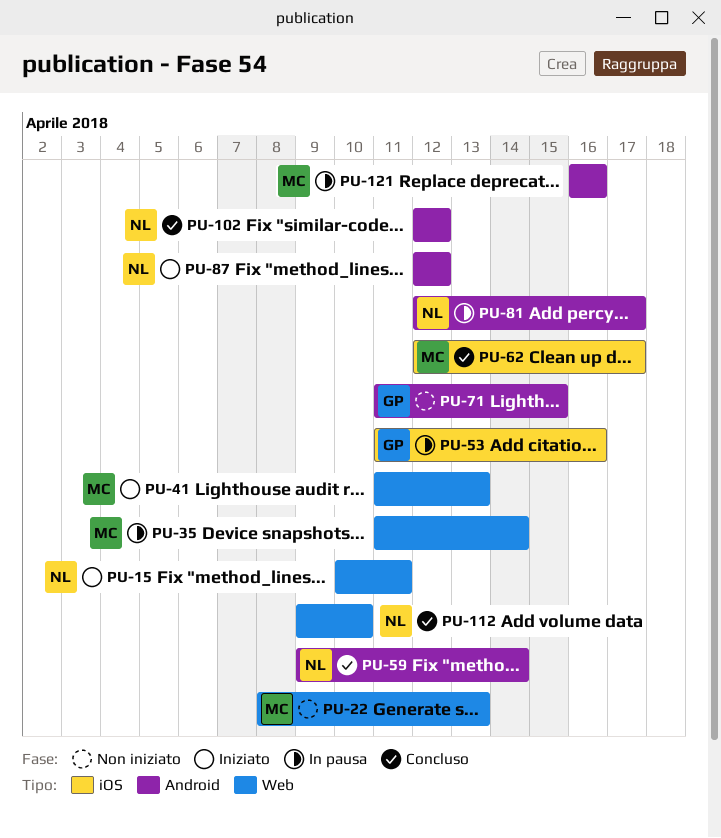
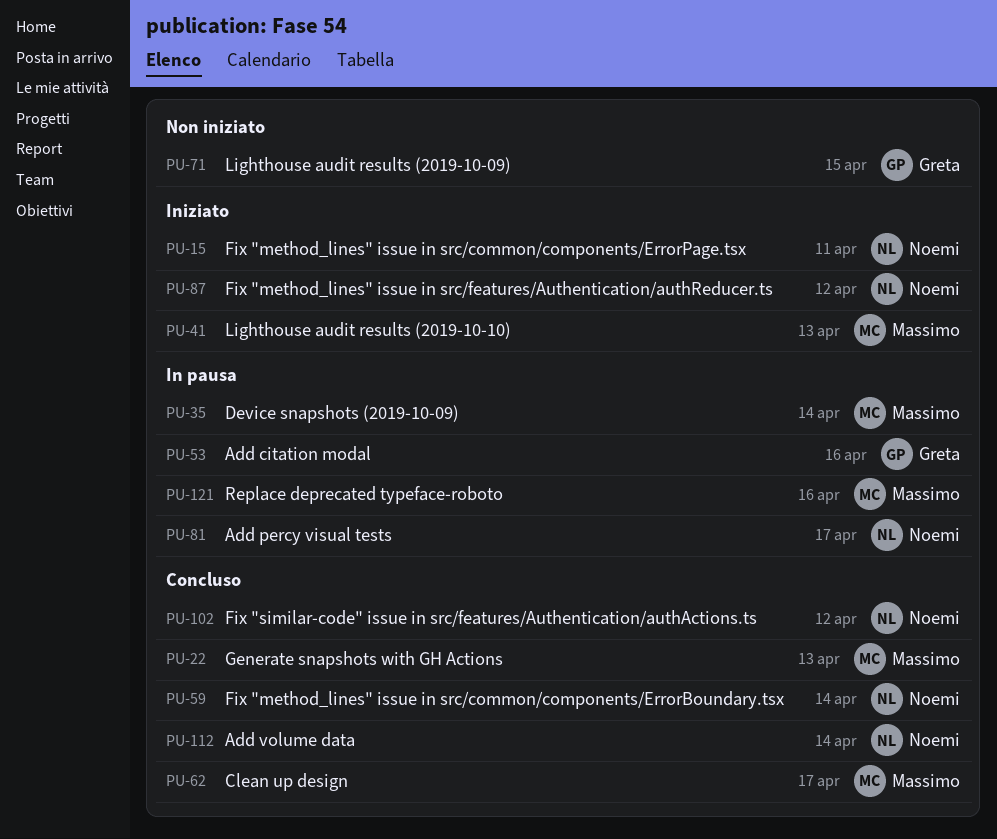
PU-22, status: Non iniziato -> Concluso
PU-112, due: Apr 10 -> Apr 14

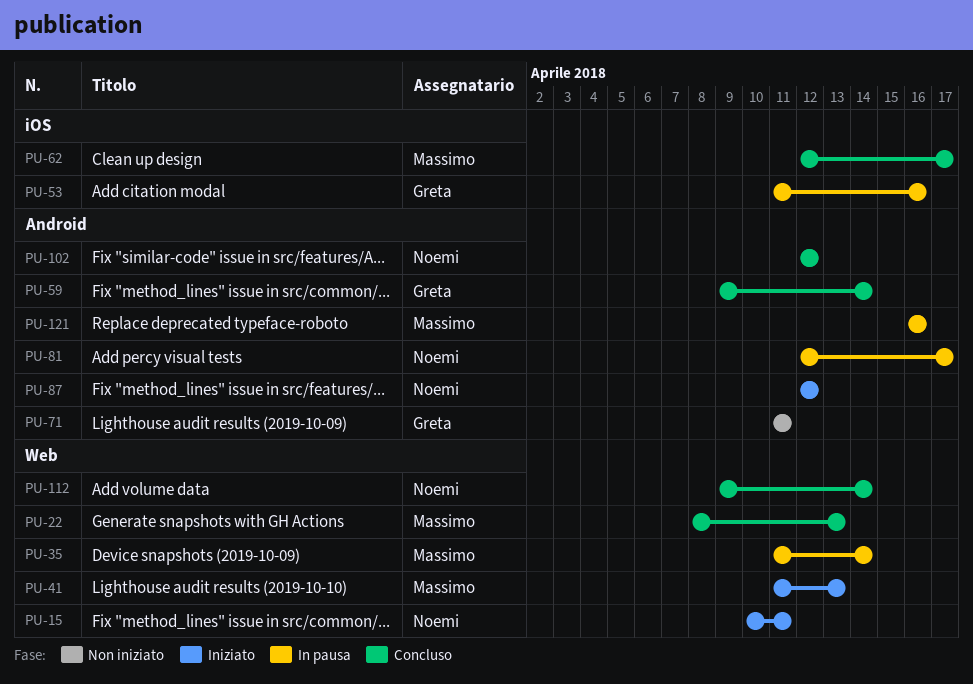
PU-59, owner: Noemi -> Greta
PU-71, due: Apr 15 -> Apr 11

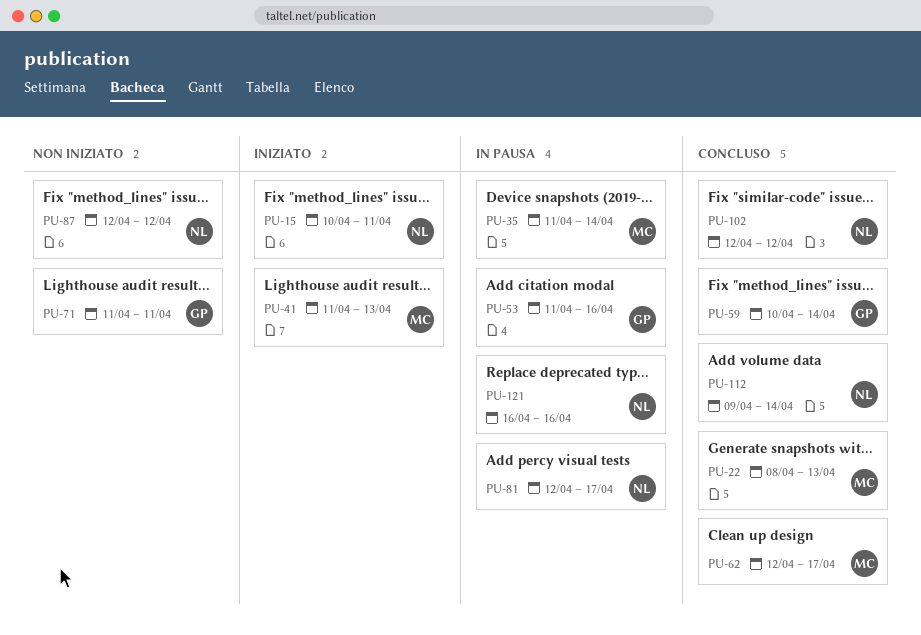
PU-59, start: Apr 9 -> Apr 10
PU-87, status: Iniziato -> Non iniziato
PU-121, owner: Massimo -> Noemi

